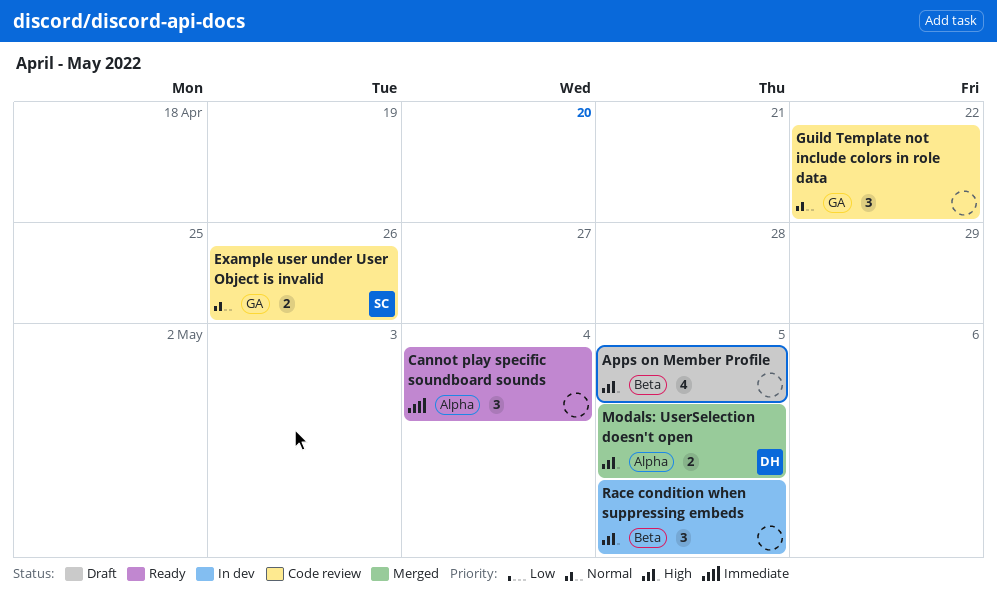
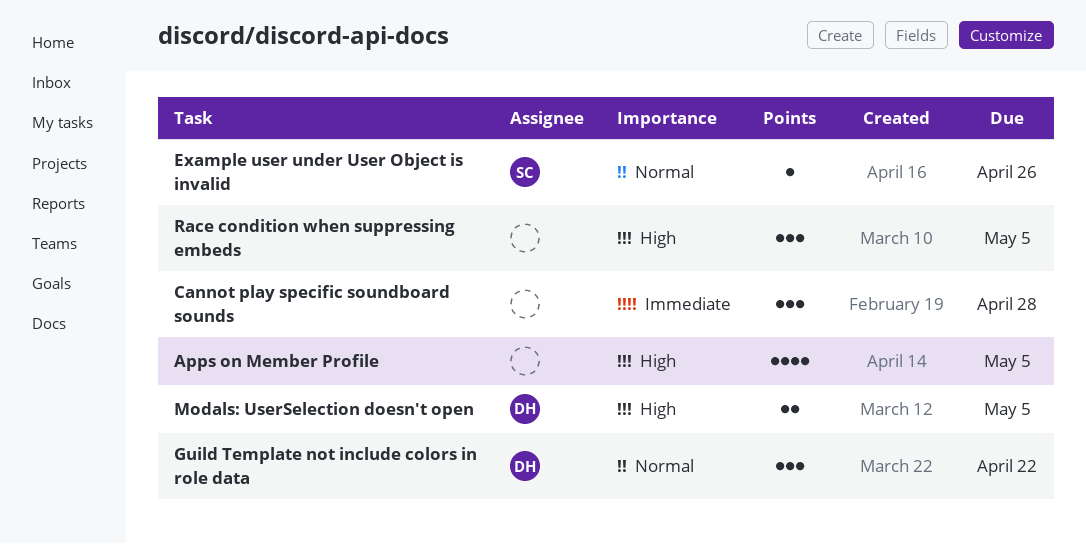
Cannot play specific soundboard sounds, due: May 4 -> Apr 28
Example user under User Object is invalid, estimate: 2 -> 1
Guild Template not include colors in role data, owner: none -> DH

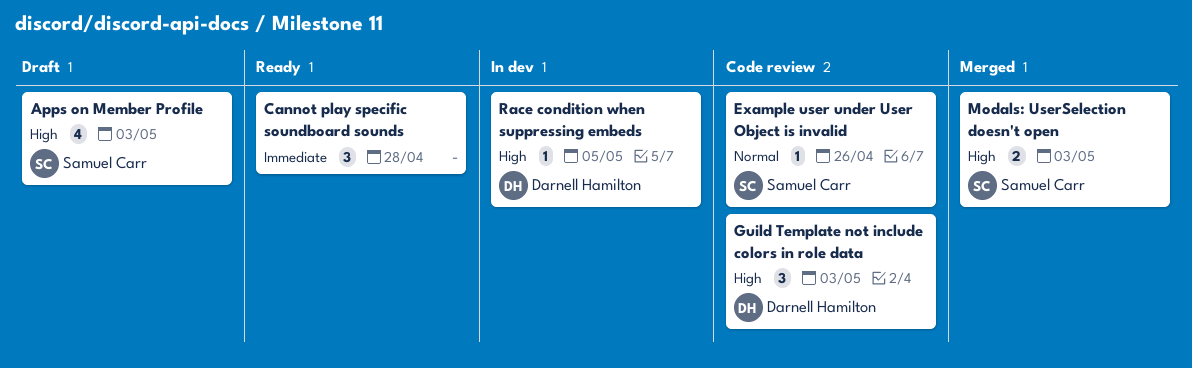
Apps on Member Profile, owner: none -> Samuel Carr
Apps on Member Profile, due: May 5 -> May 3
Guild Template not include colors in role data, priority: Normal -> High
Guild Template not include colors in role data, due: Apr 22 -> May 3
Modals: UserSelection doesn't open, owner: Darnell Hamilton -> Samuel Carr
Modals: UserSelection doesn't open, due: May 5 -> May 3
Race condition when suppressing embeds, owner: none -> Darnell Hamilton
Race condition when suppressing embeds, estimate: 3 -> 1

